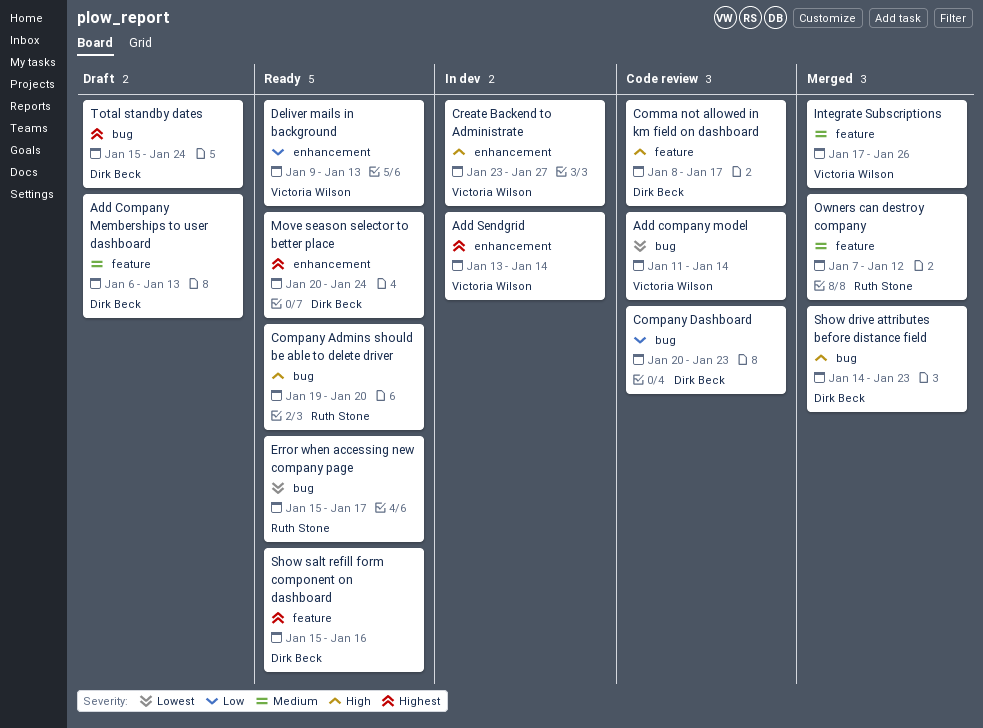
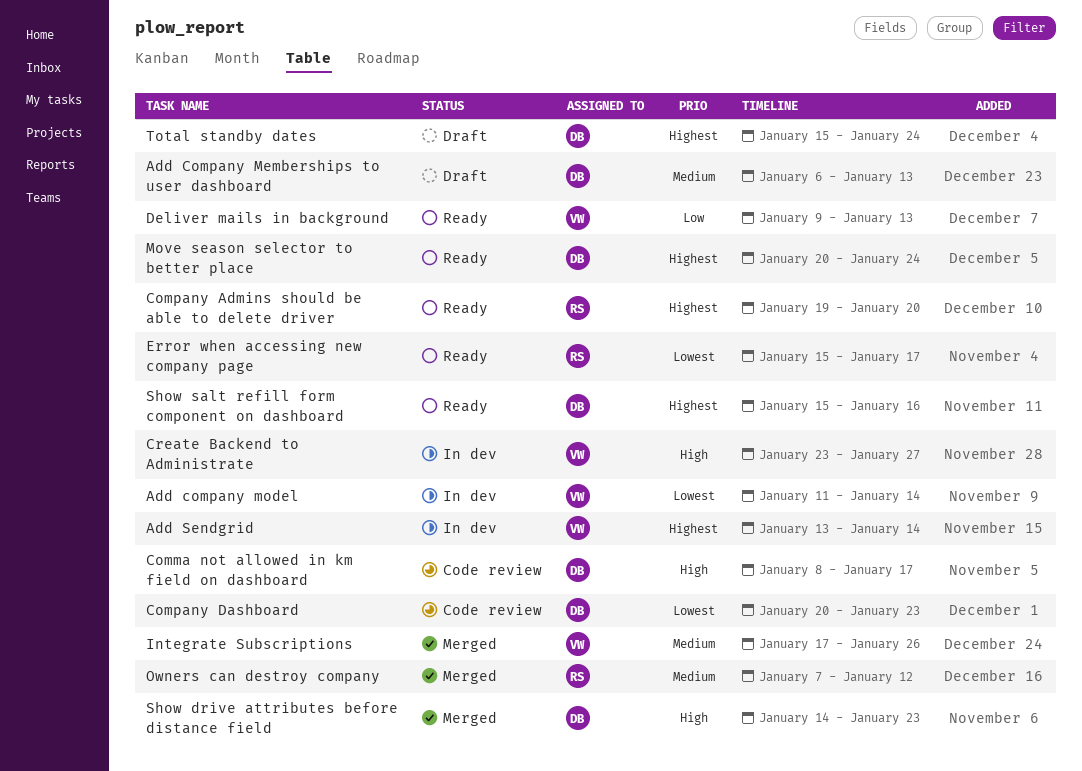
Add company model, status: Code review -> In dev
Company Admins should be able to delete driver, priority: High -> Highest
Company Dashboard, priority: Low -> Lowest

